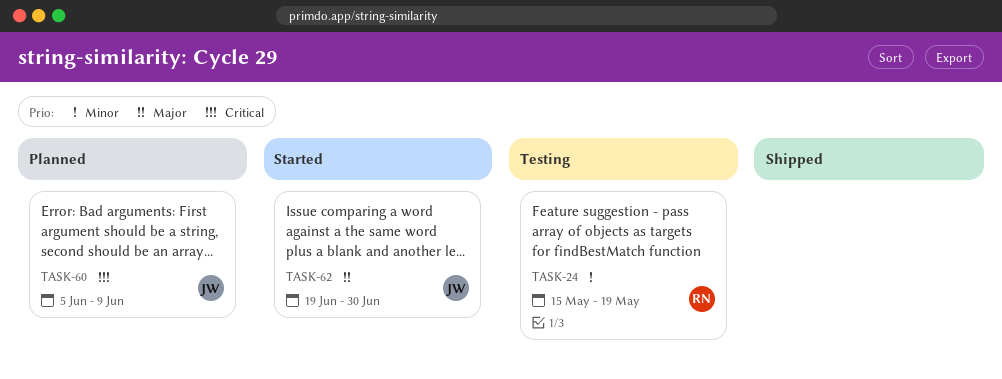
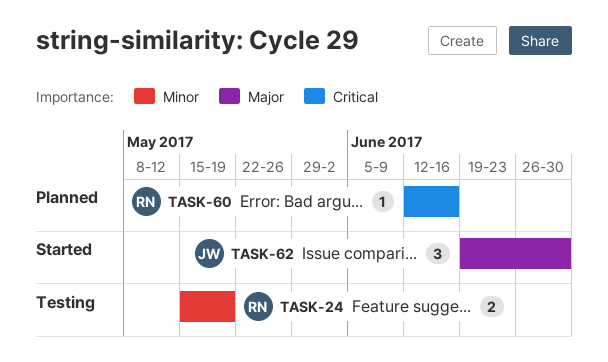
TASK-60, owner: JW -> RN
TASK-60, start: Jun 5 -> Jun 12
TASK-60, due: Jun 9 -> Jun 16

